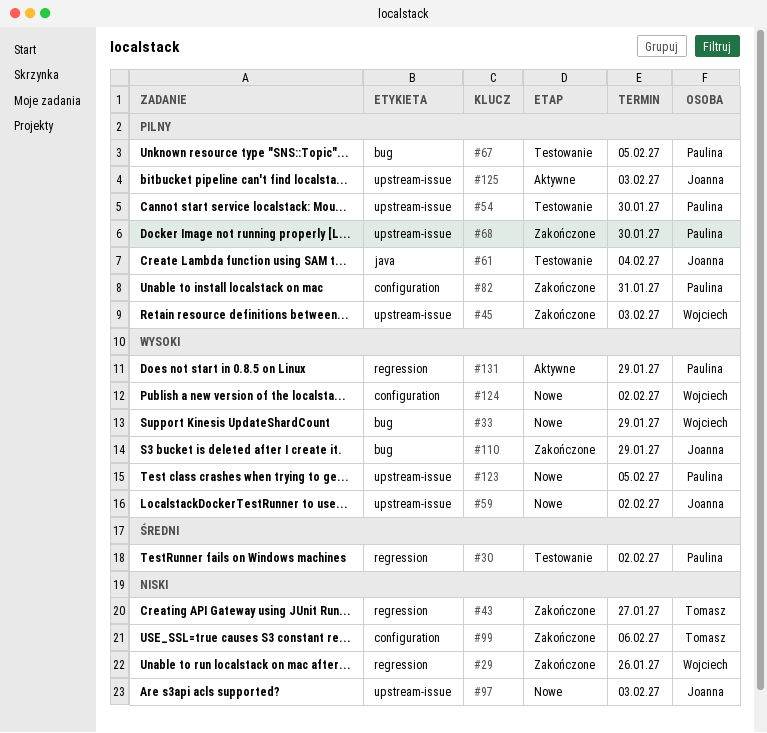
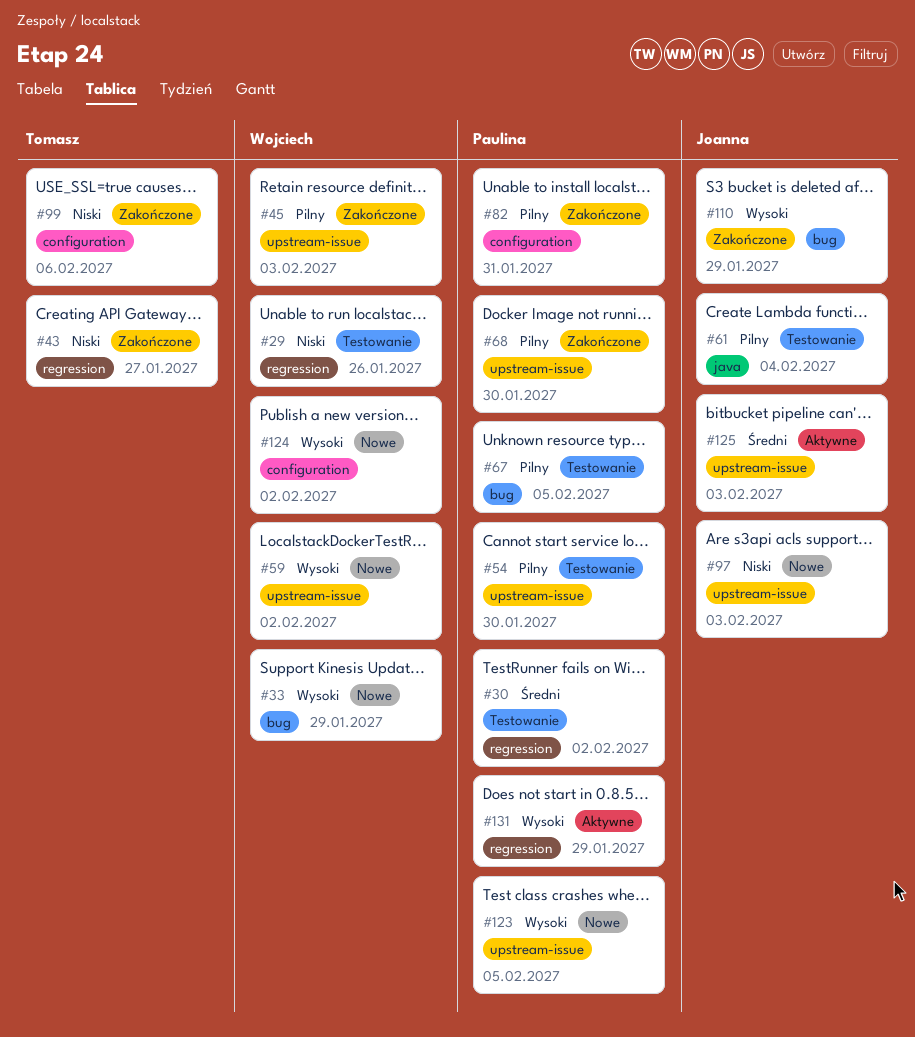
#29, status: Zakończone -> Testowanie
#59, owner: Joanna -> Wojciech
#125, priority: Pilny -> Średni

